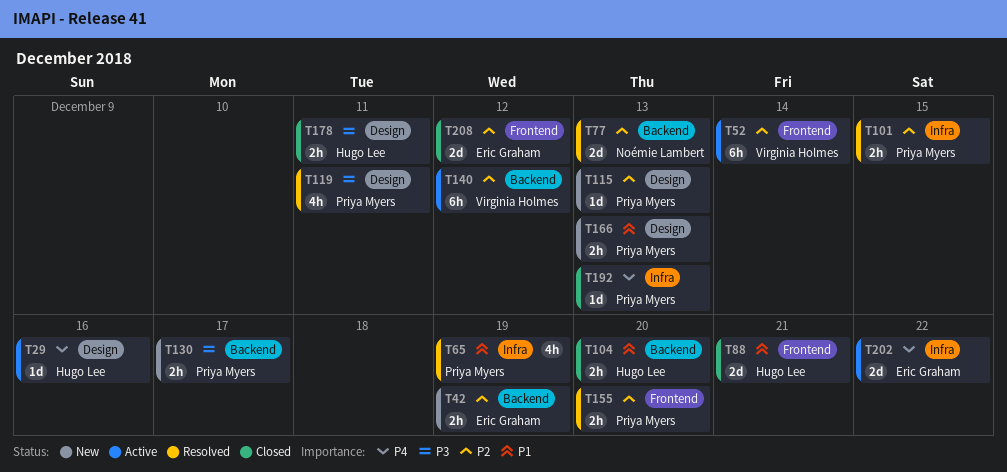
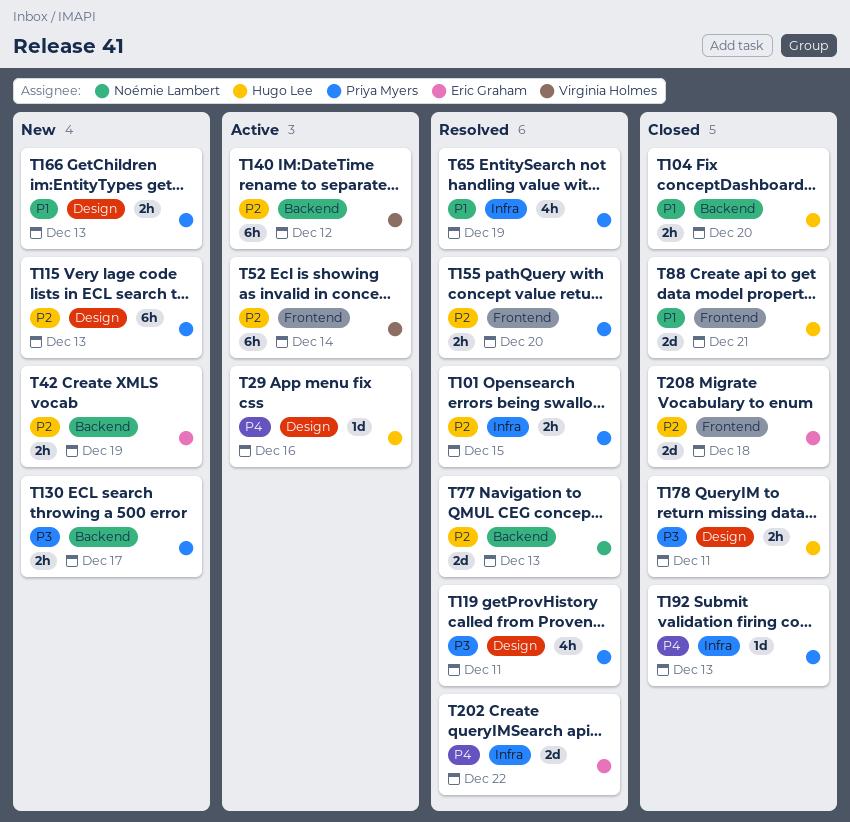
T115, estimate: 1d -> 6h
T202, status: Active -> Resolved
T208, due: Dec 12 -> Dec 18

